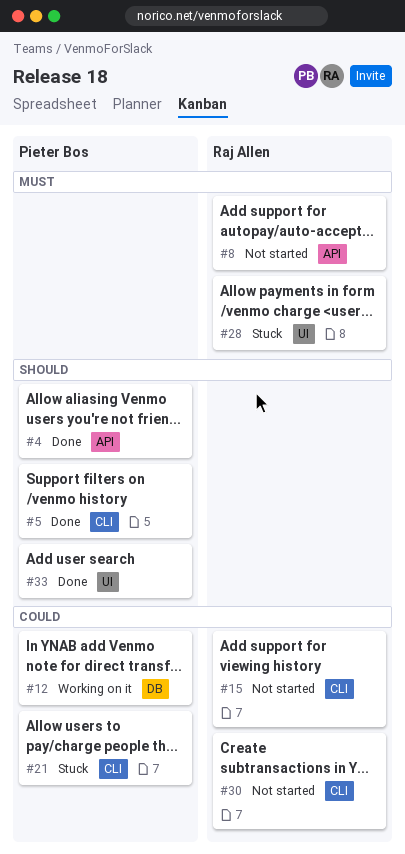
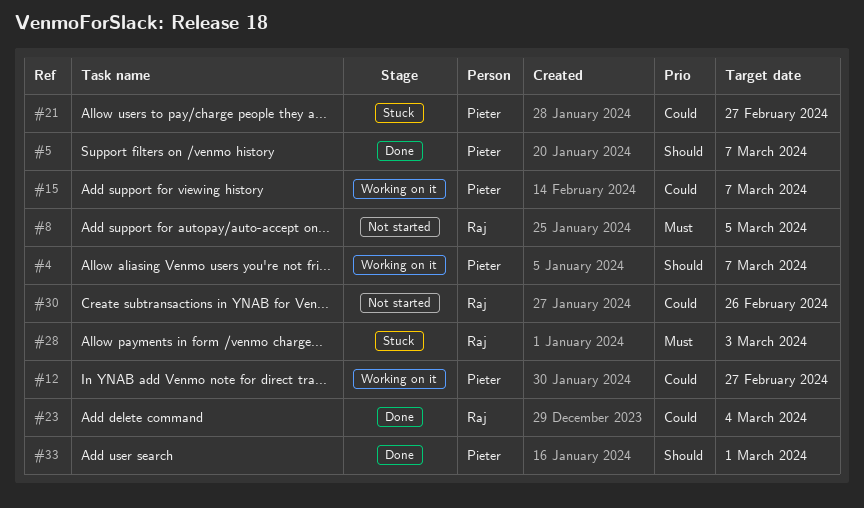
#4, status: Done -> Working on it
#15, status: Not started -> Working on it
#15, owner: Raj Allen -> Pieter Bos
#23: none -> present

